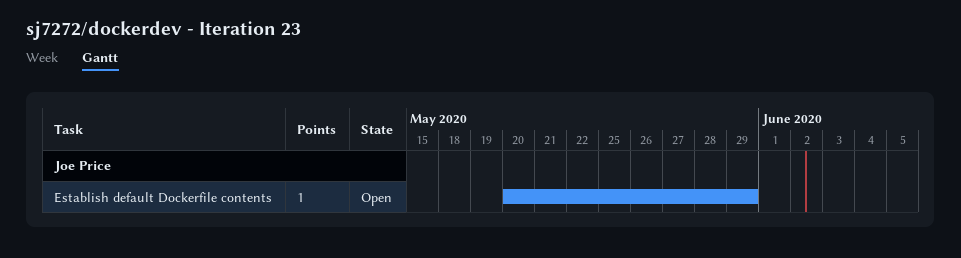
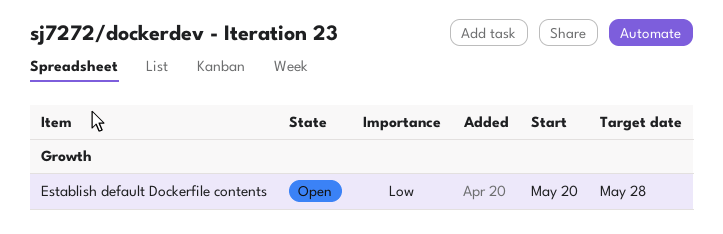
Establish default Dockerfile contents, due: May 29 -> May 28

